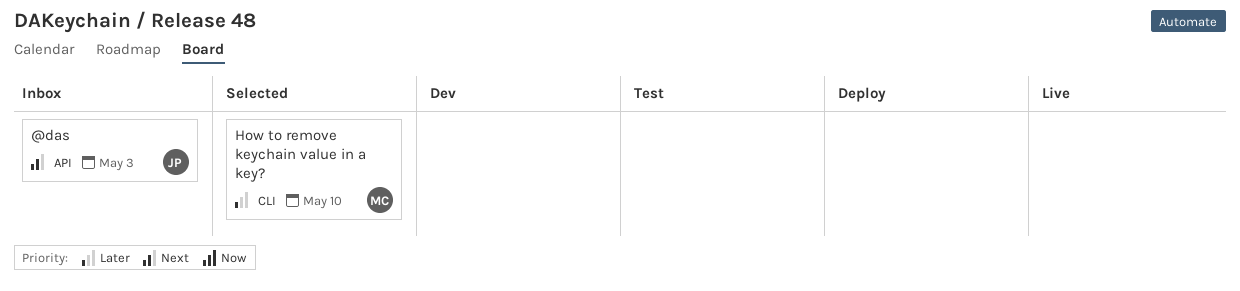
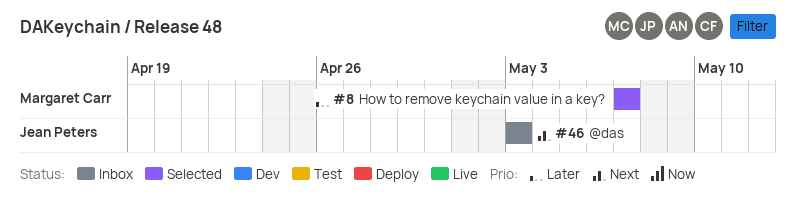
How to remove keychain value in a key?, due: May 10 -> May 7

